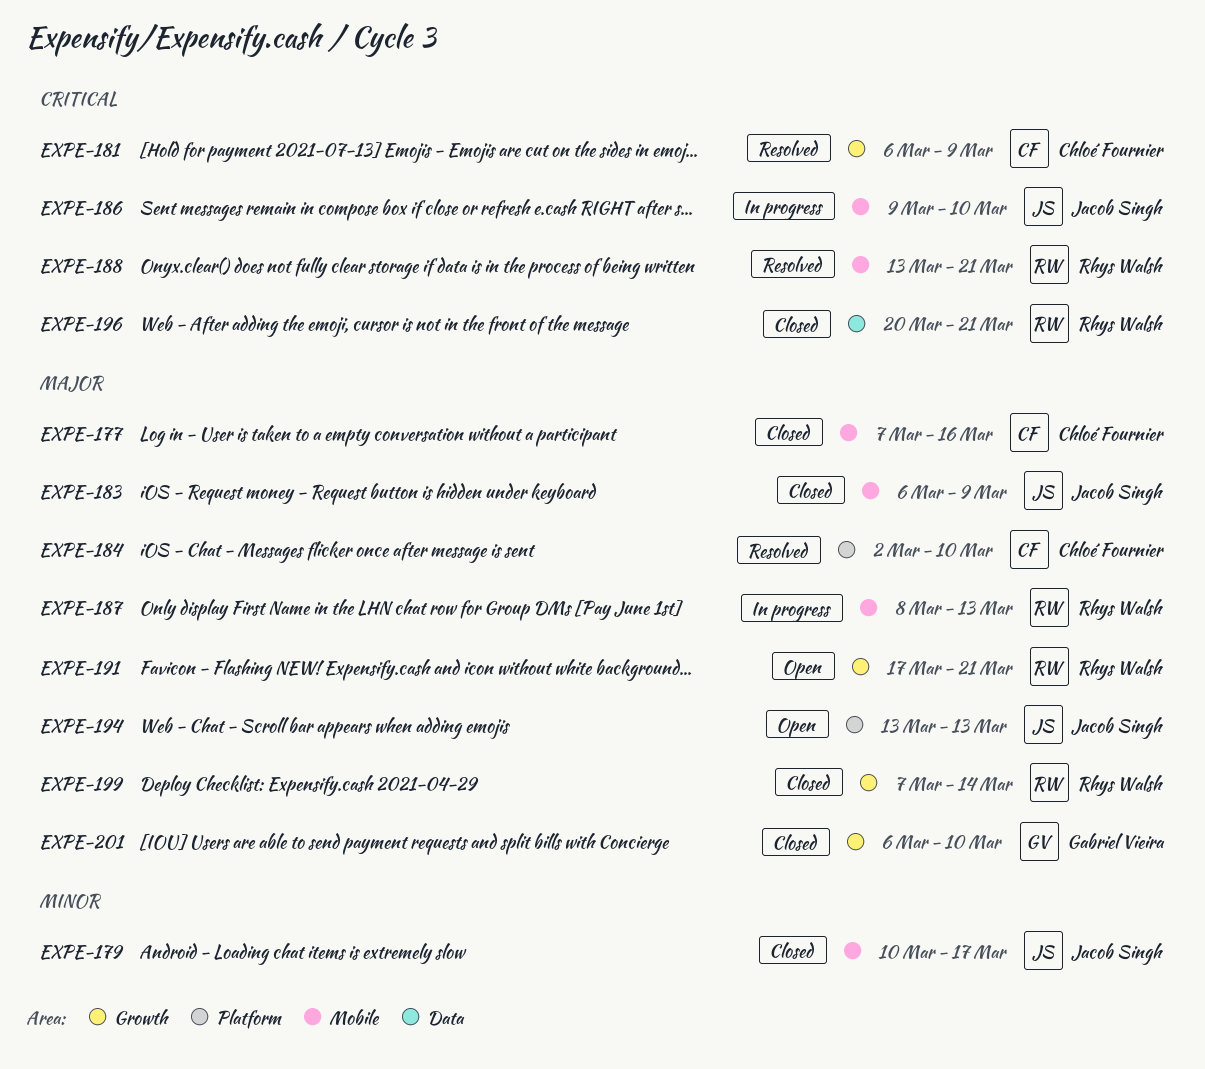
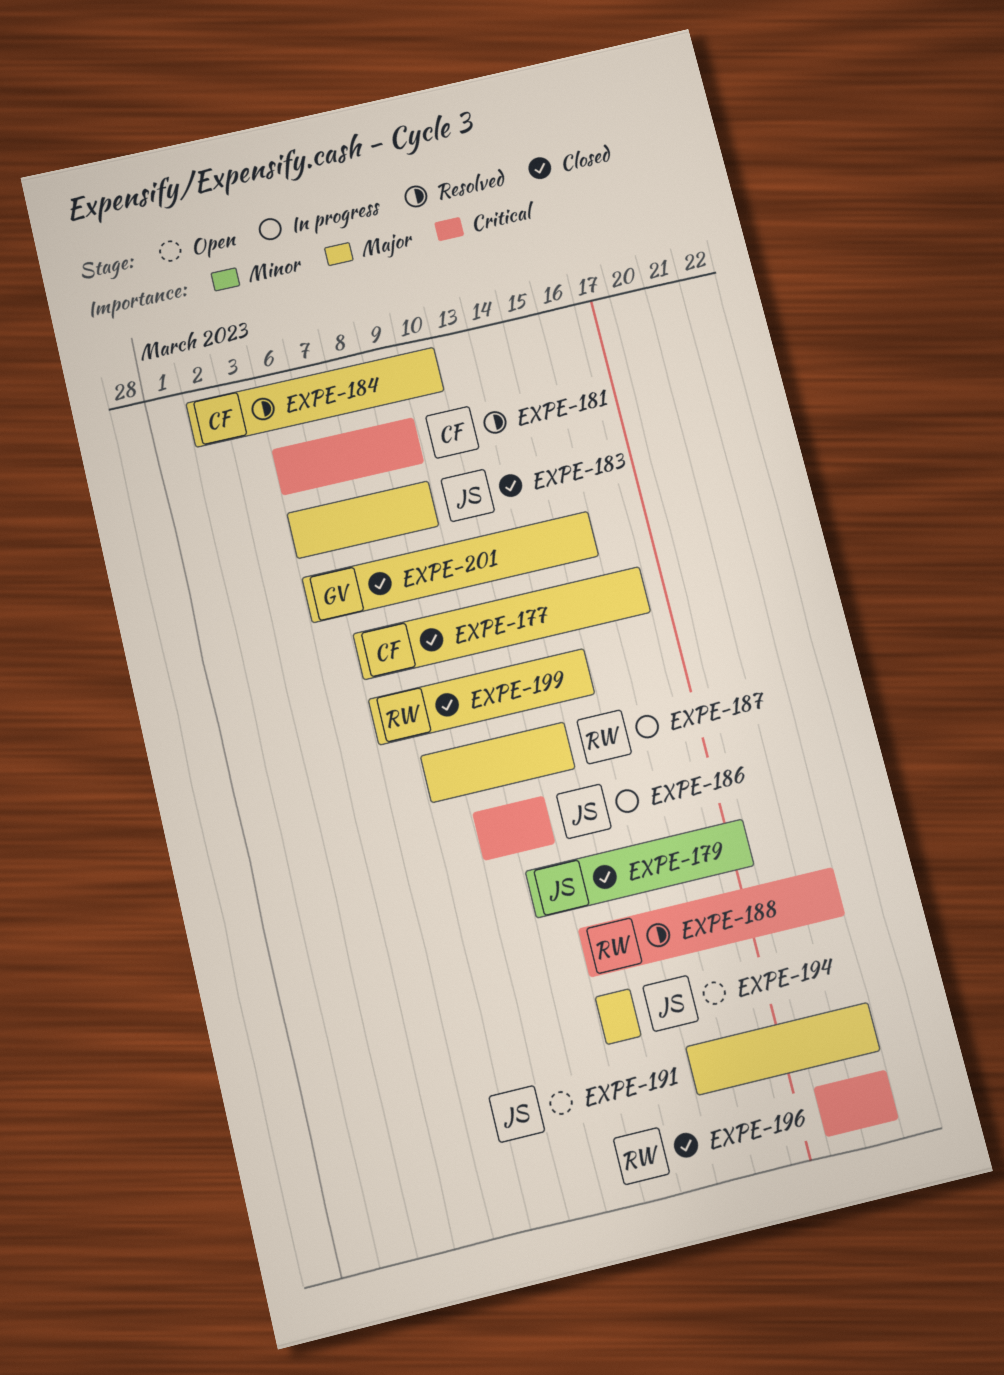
EXPE-191, owner: Rhys Walsh -> Jacob Singh
EXPE-191, start: Mar 17 -> Mar 15
EXPE-201, due: Mar 10 -> Mar 15

